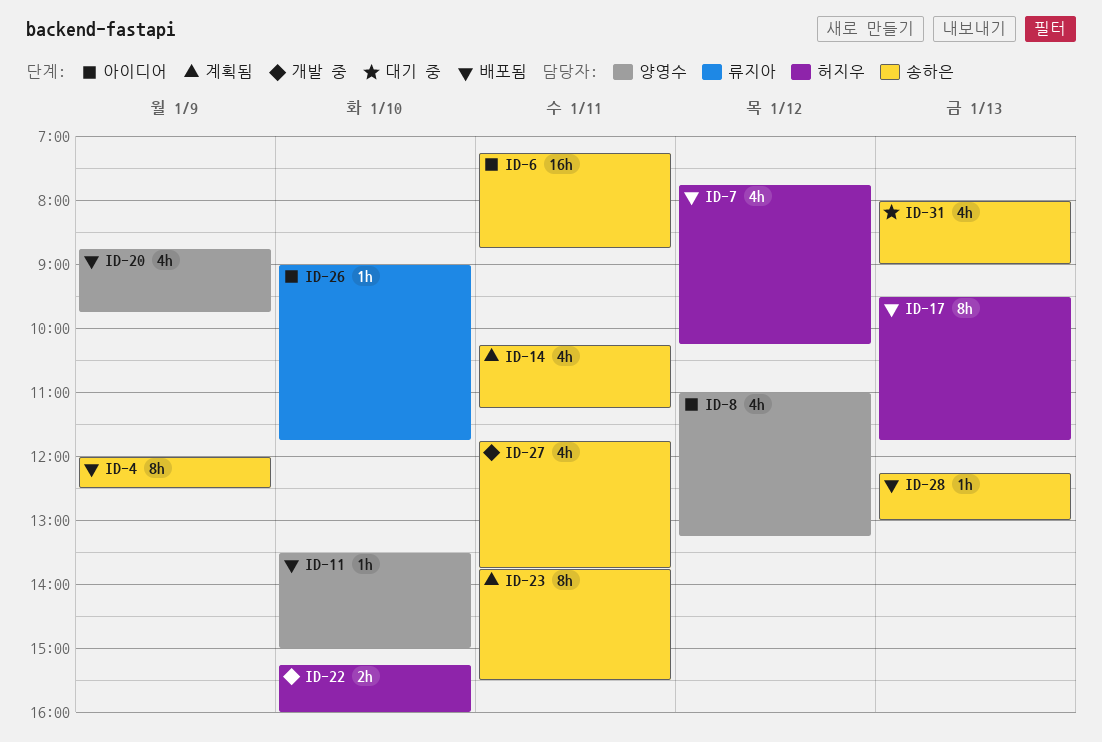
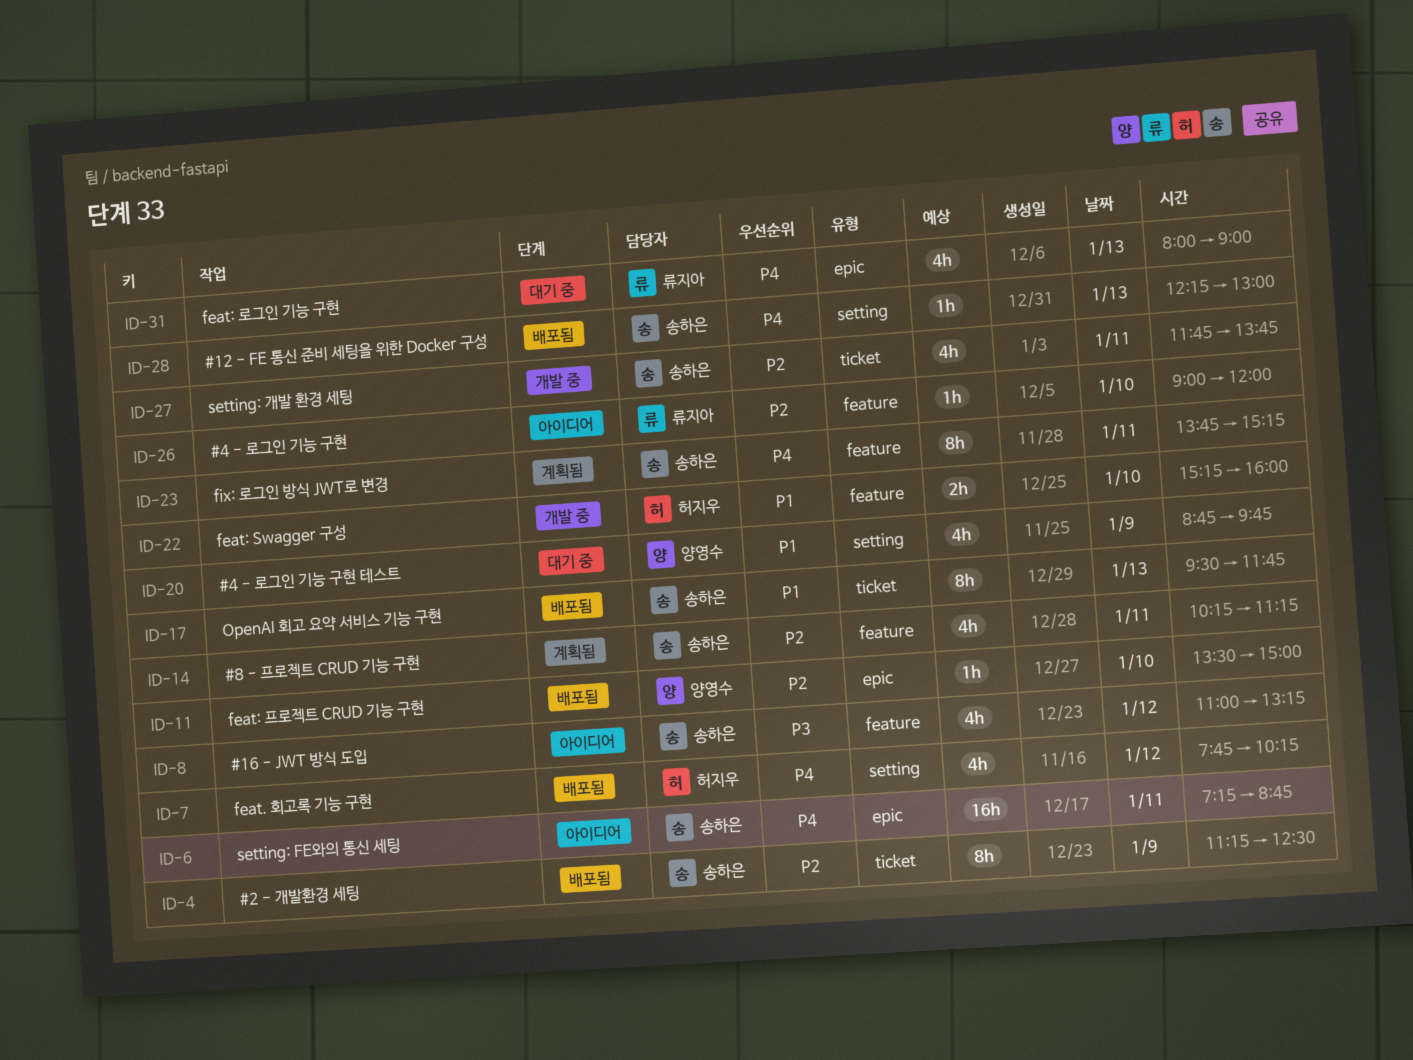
ID-4, begins: 12:00 -> 11:15
ID-8, owner: 양영수 -> 송하은
ID-17, owner: 허지우 -> 송하은
ID-20, status: 배포됨 -> 대기 중
ID-23, ends: 15:30 -> 15:15
ID-26, ends: 11:45 -> 12:00
ID-31, owner: 송하은 -> 류지아

